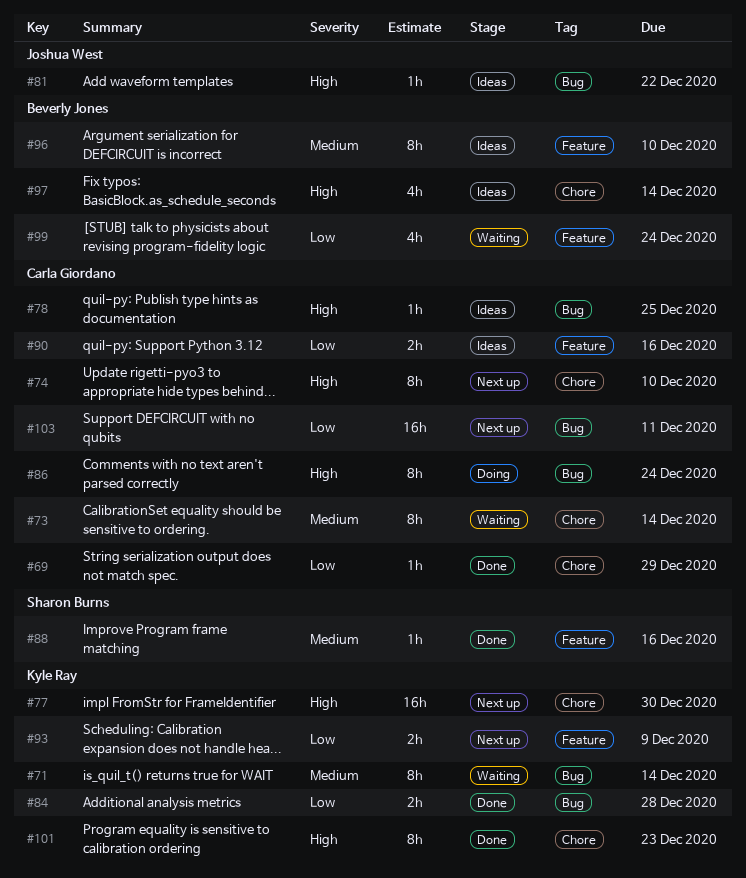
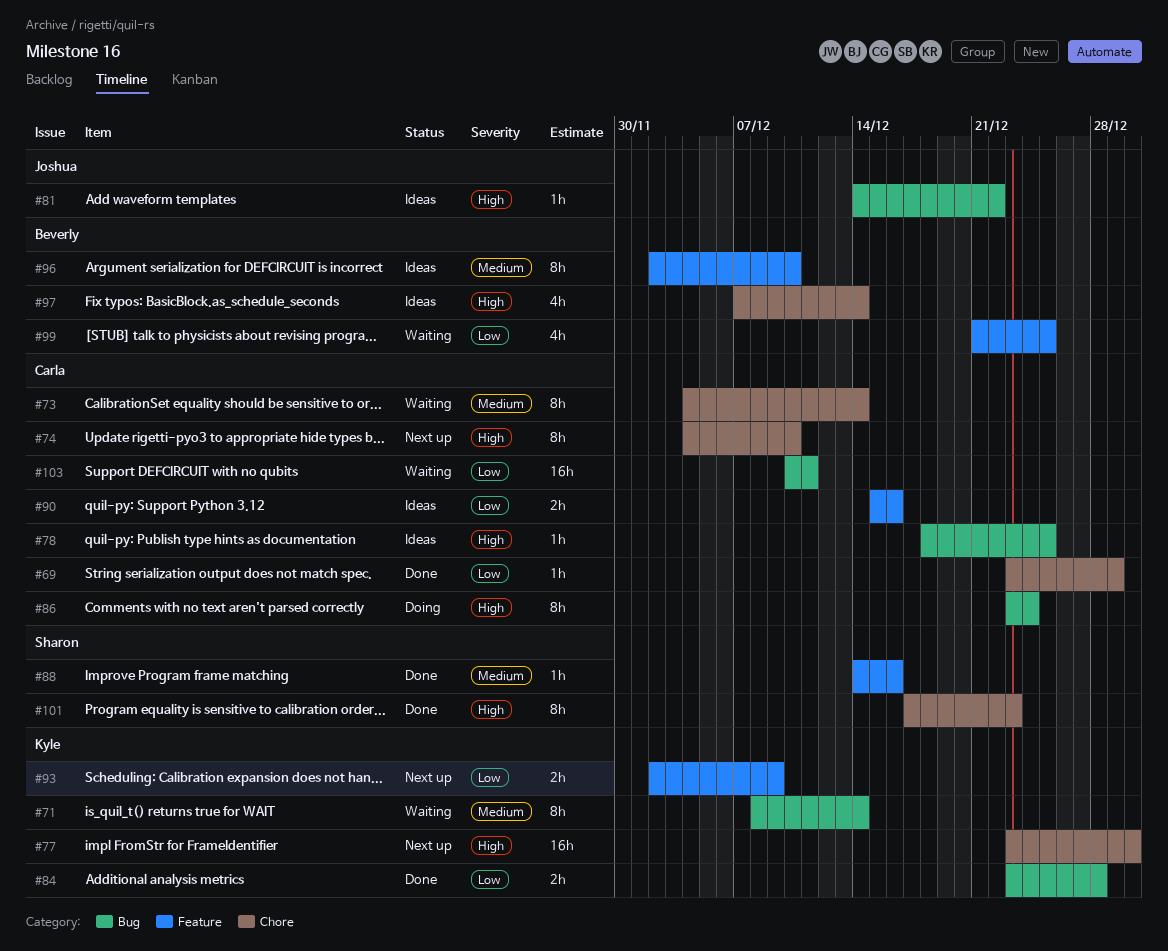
#99, due: Dec 24 -> Dec 25
#101, owner: Kyle Ray -> Sharon Burns
#103, status: Next up -> Waiting

